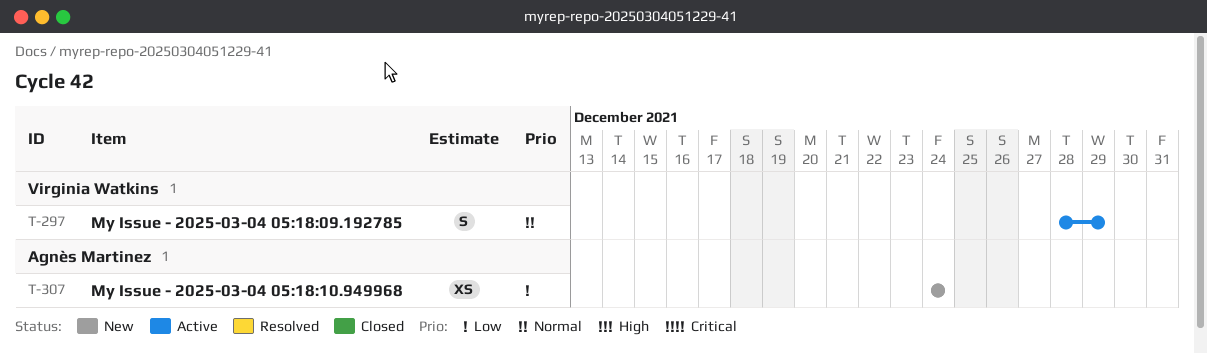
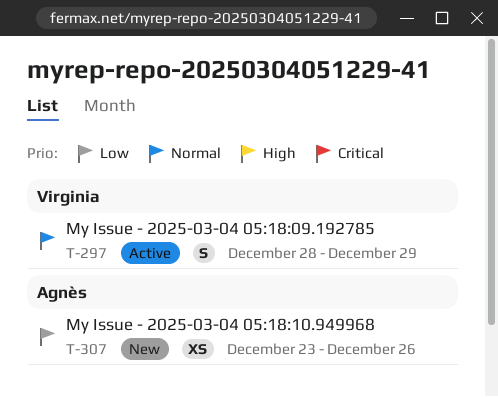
T-307, start: Dec 24 -> Dec 23
T-307, due: Dec 24 -> Dec 26

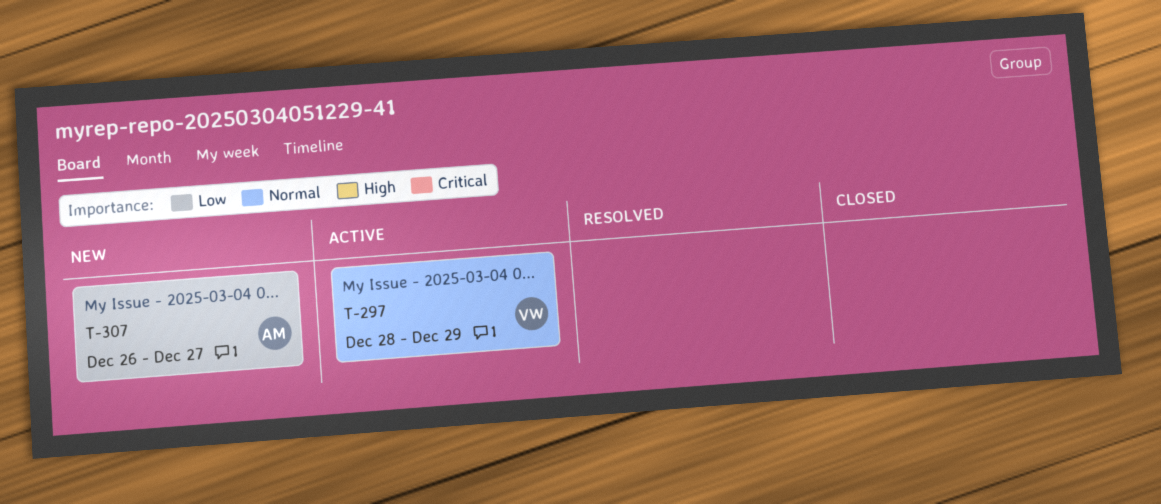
T-307, start: Dec 23 -> Dec 26
T-307, due: Dec 26 -> Dec 27

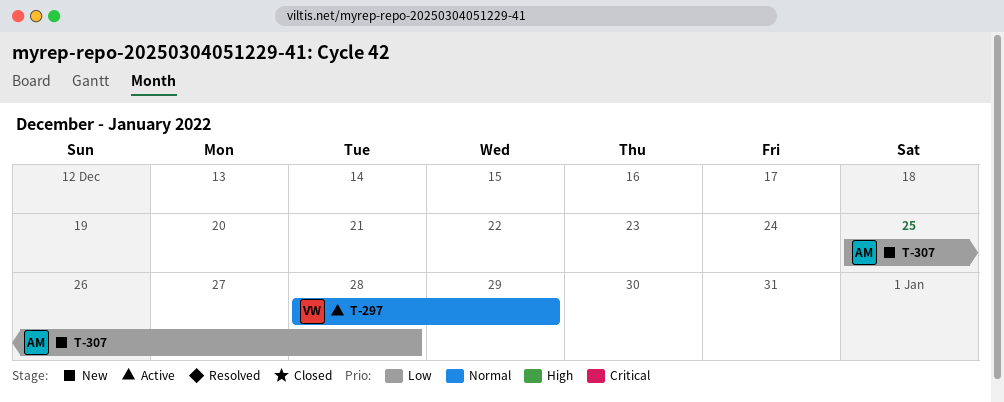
T-307, start: Dec 26 -> Dec 25
T-307, due: Dec 27 -> Dec 28

